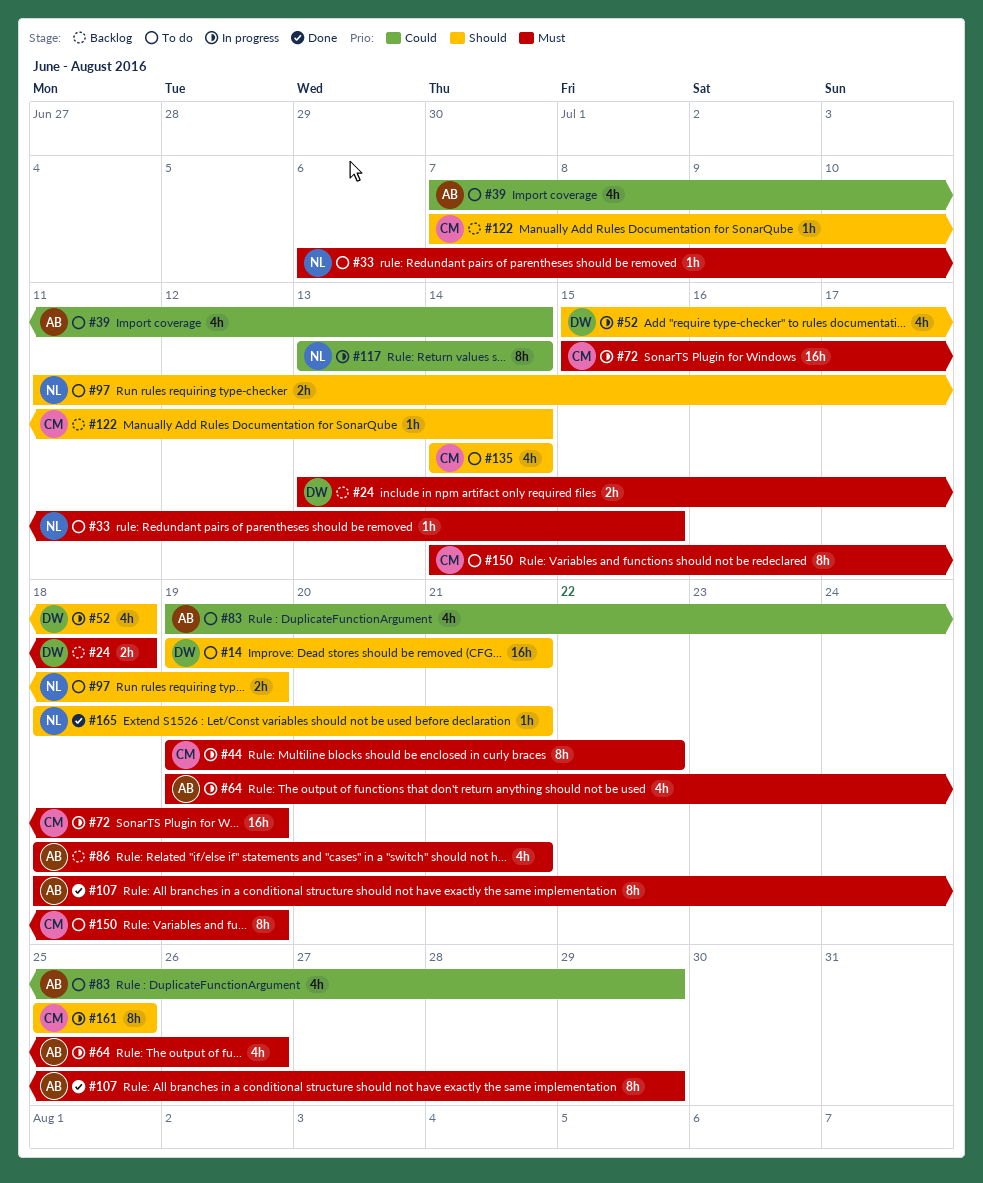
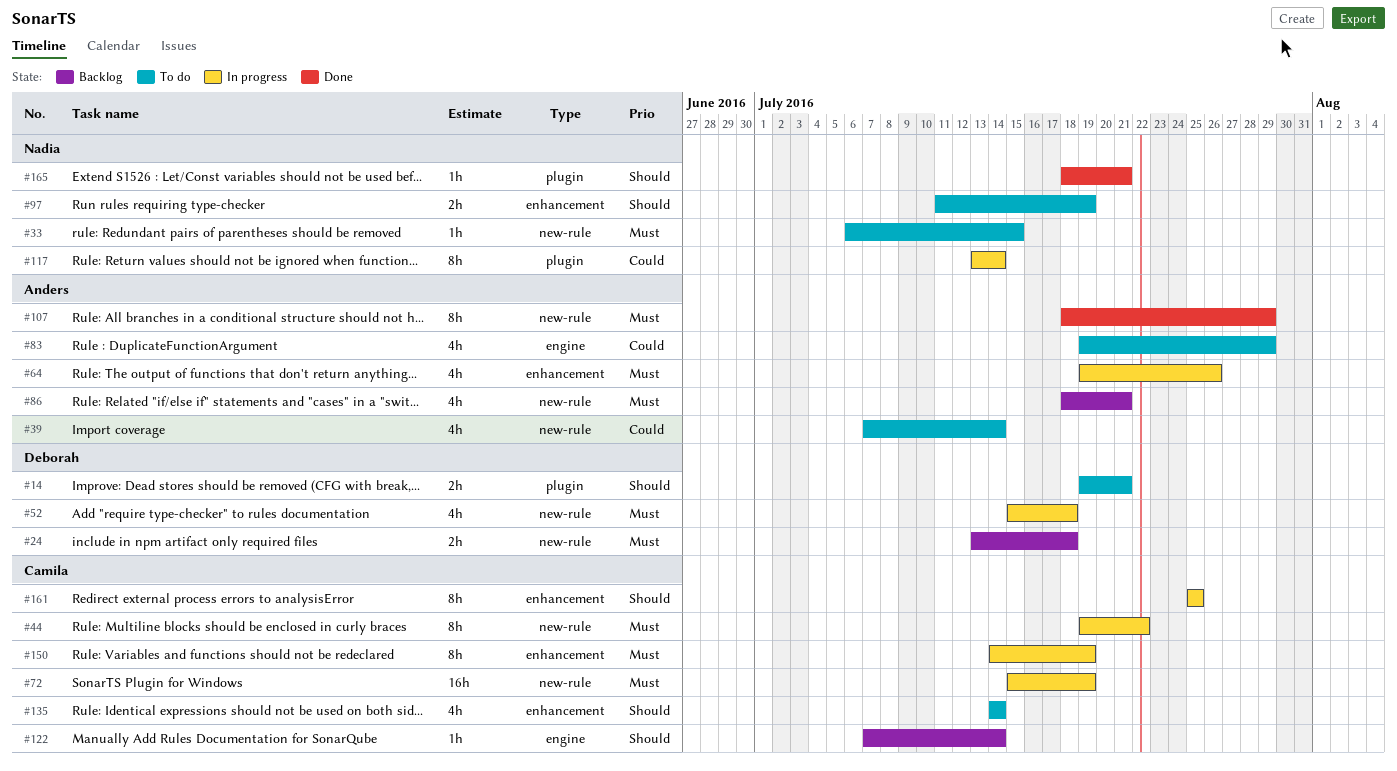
#14, estimate: 16h -> 2h
#52, priority: Should -> Must
#150, status: To do -> In progress

